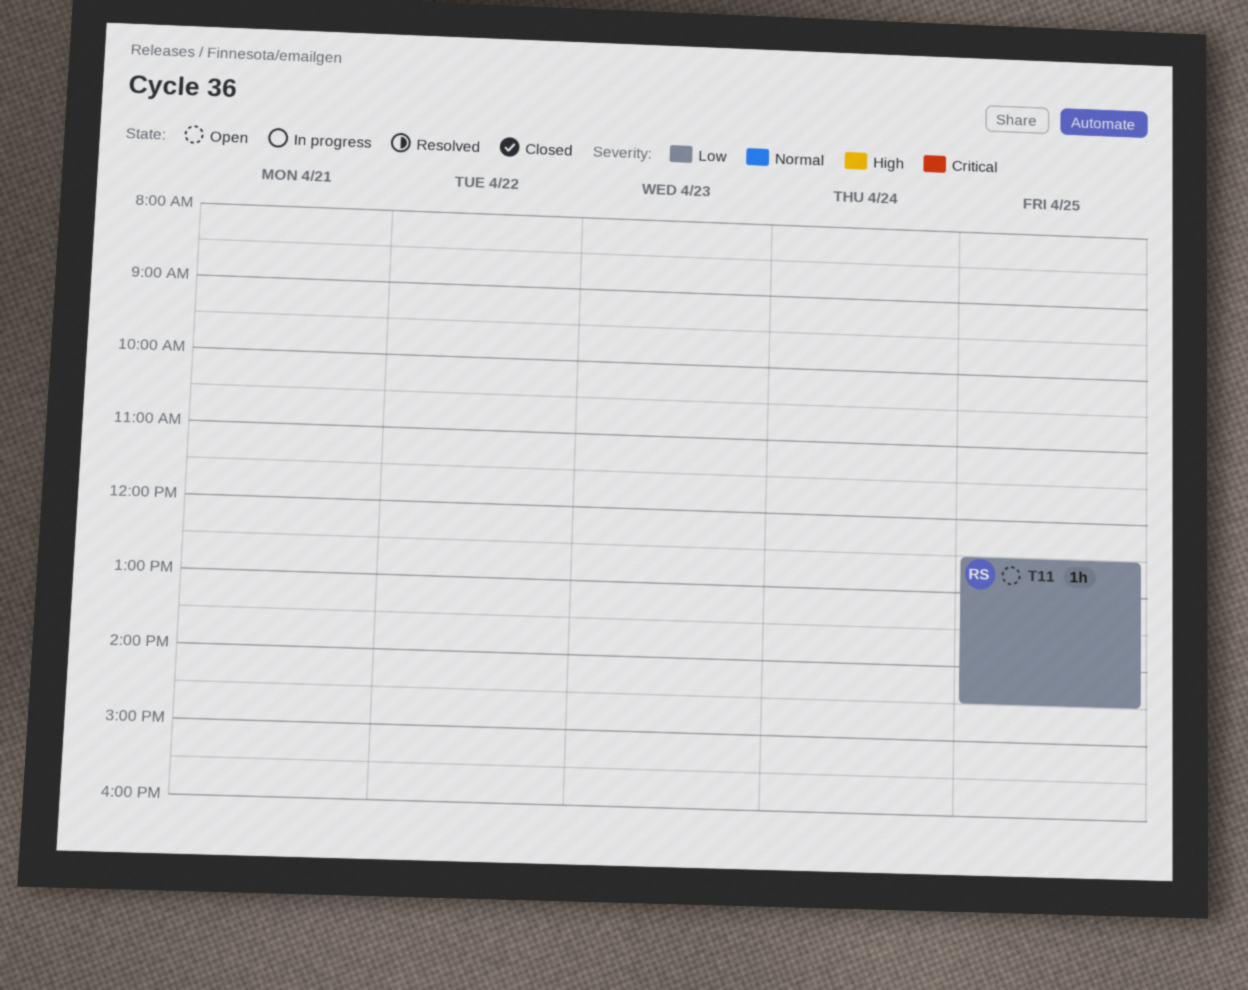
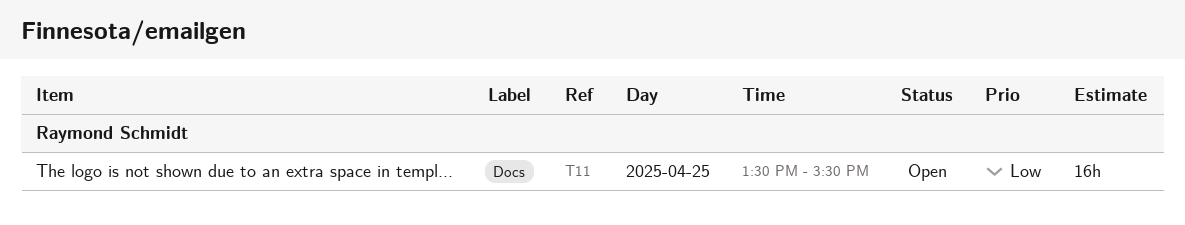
T11, estimate: 1h -> 16h
T11, begins: 12:30 -> 13:30
T11, ends: 14:30 -> 15:30

